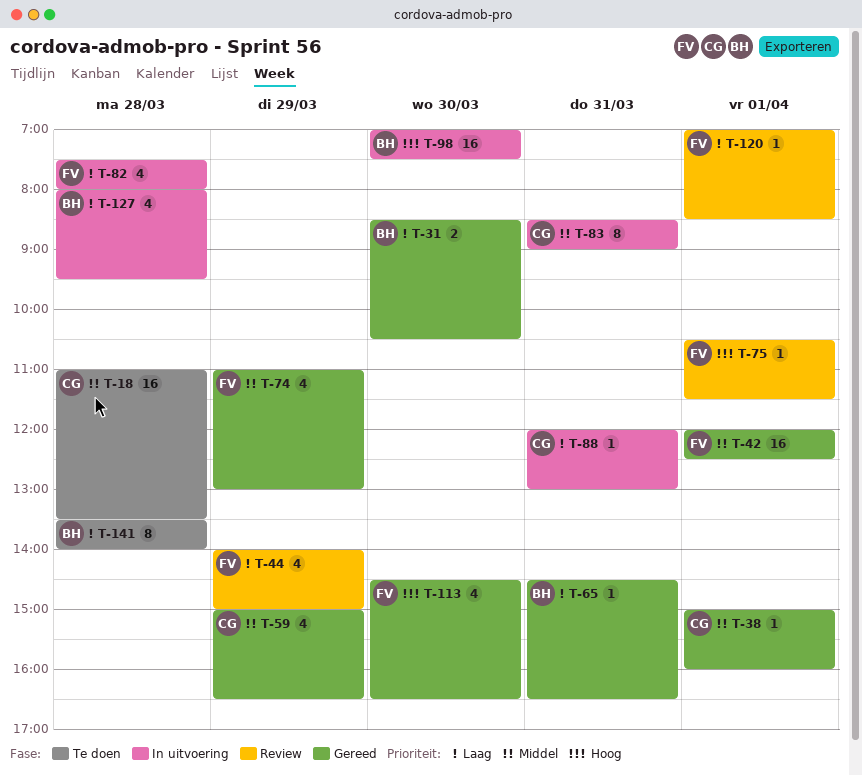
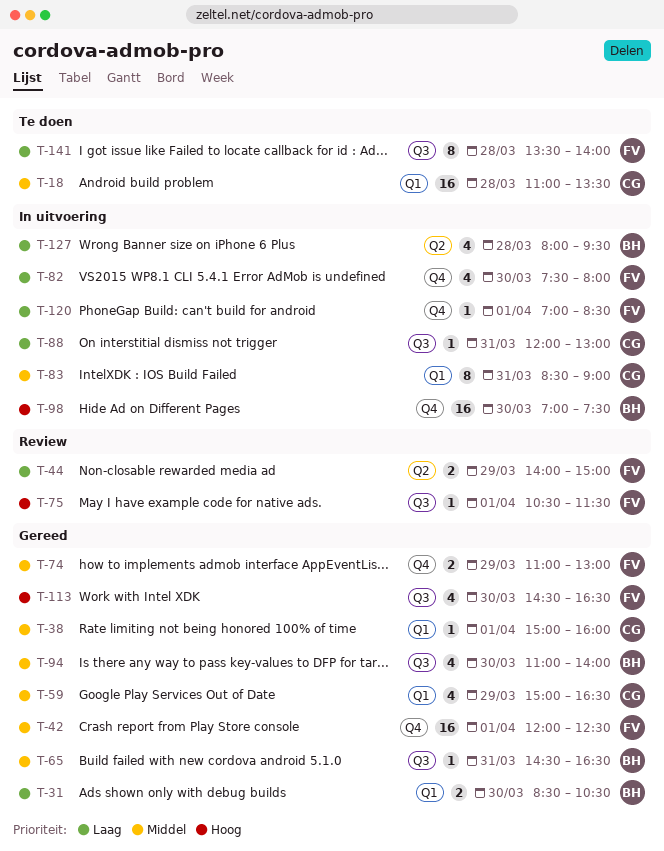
T-44, estimate: 4 -> 2
T-65, priority: Laag -> Middel
T-74, estimate: 4 -> 2
T-82, day: Mar 28 -> Mar 30
T-94: none -> present
T-120, status: Review -> In uitvoering
T-141, owner: BH -> FV

